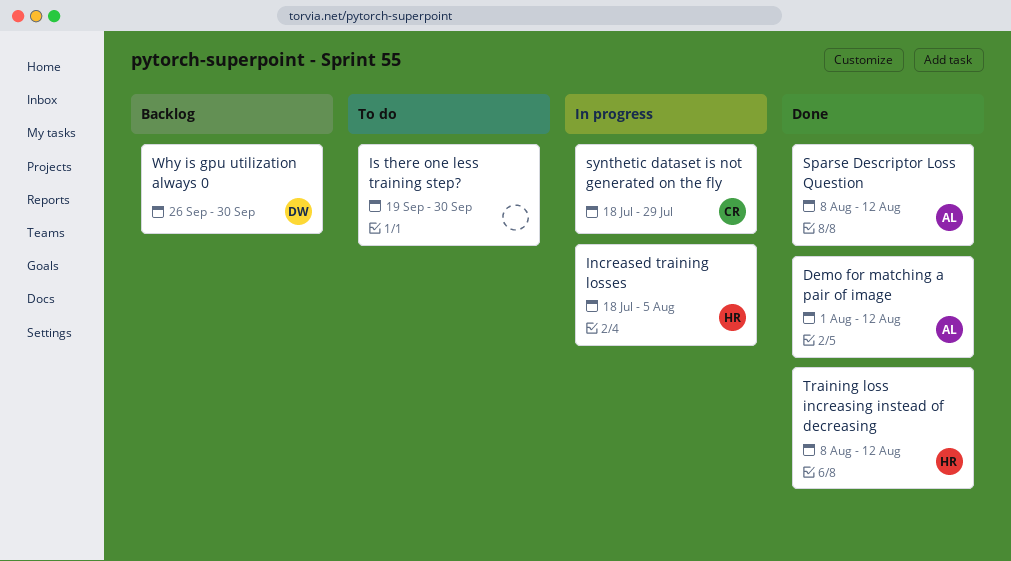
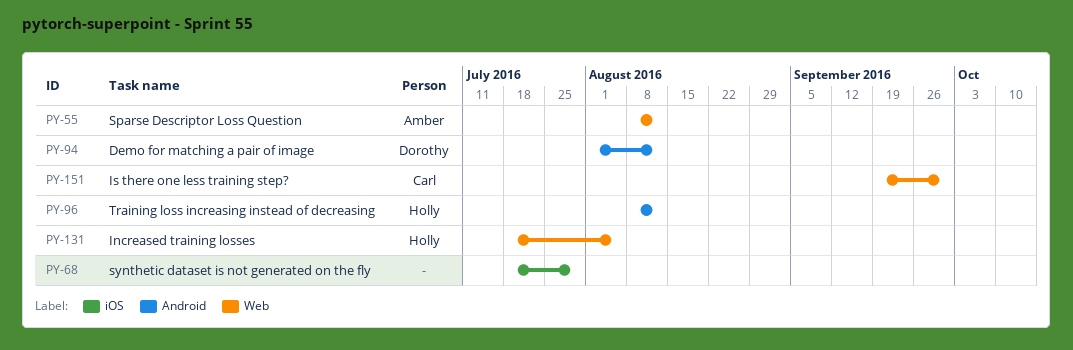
Demo for matching a pair of image, owner: Amber -> Dorothy
Is there one less training step?, owner: none -> Carl
synthetic dataset is not generated on the fly, owner: Carl -> none
Why is gpu utilization always 0: present -> none

